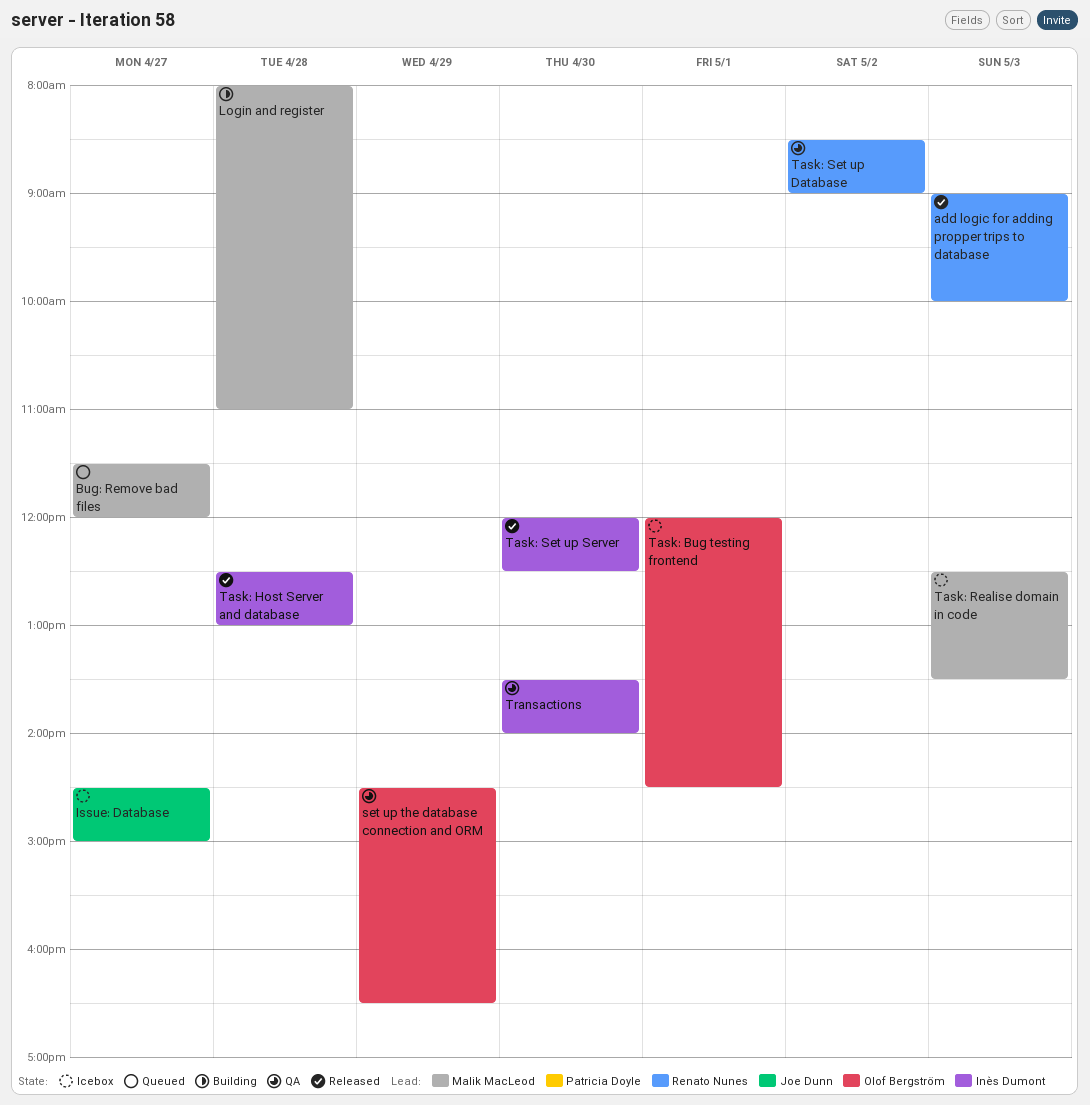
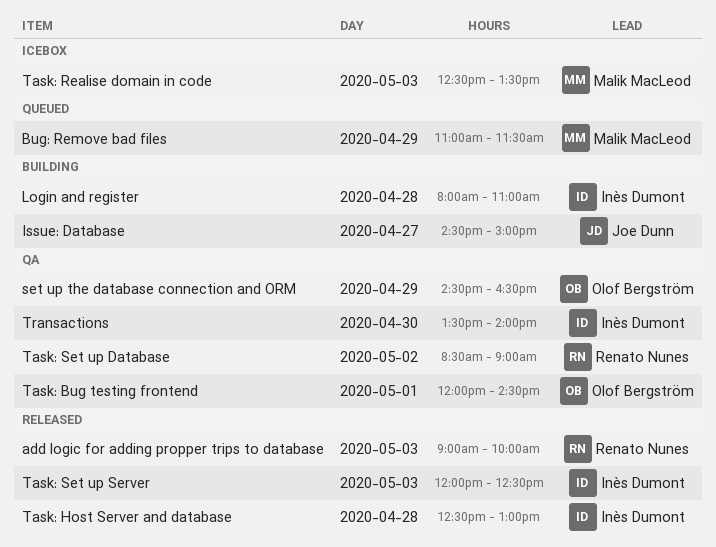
Bug: Remove bad files, day: Apr 27 -> Apr 29
Bug: Remove bad files, begins: 11:30 -> 11:00
Bug: Remove bad files, ends: 12:00 -> 11:30
Issue: Database, status: Icebox -> Building
Login and register, owner: Malik MacLeod -> Inès Dumont
Task: Bug testing frontend, status: Icebox -> QA
Task: Set up Server, day: Apr 30 -> May 3

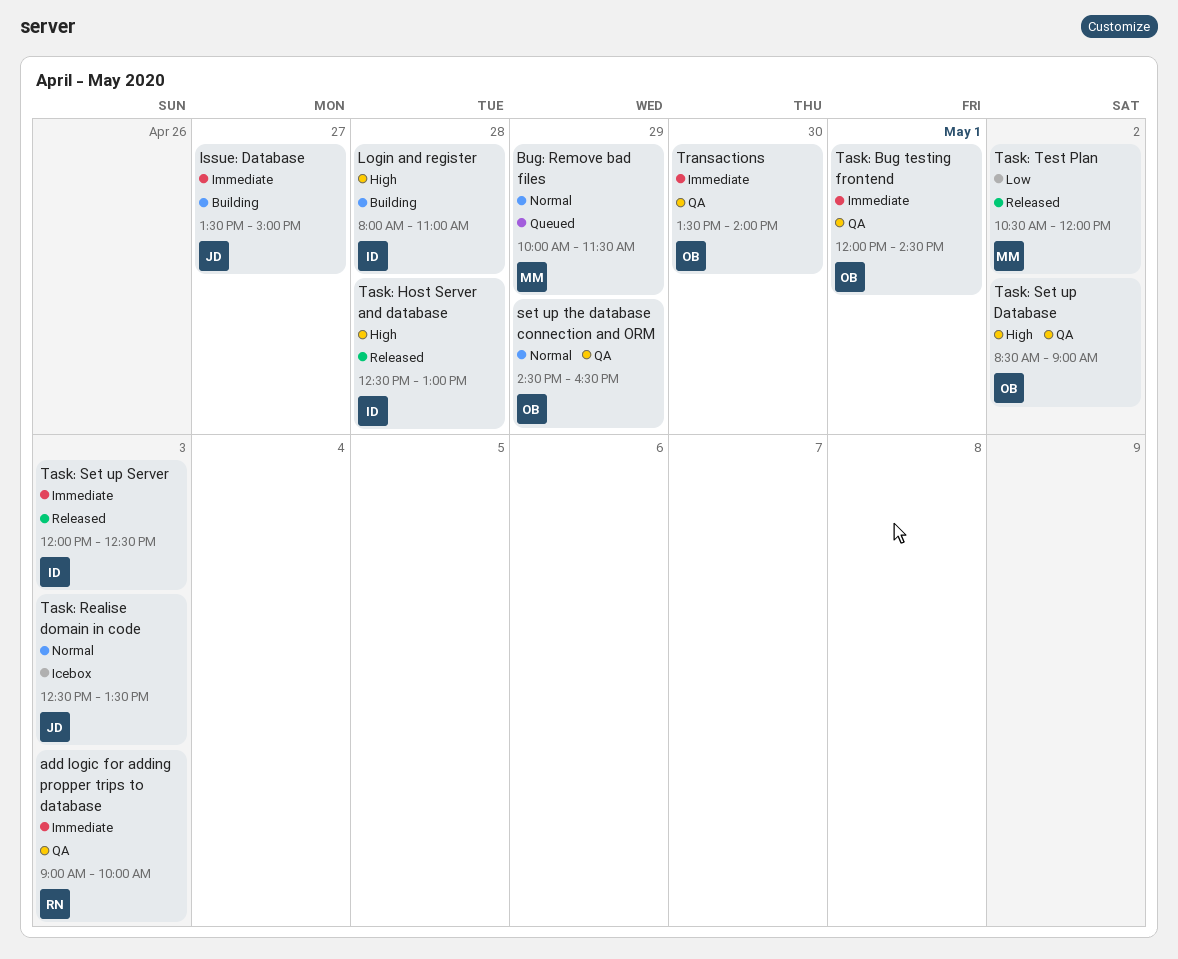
add logic for adding propper trips to database, status: Released -> QA
Bug: Remove bad files, begins: 11:00 -> 10:00
Issue: Database, begins: 14:30 -> 13:30
Task: Realise domain in code, owner: Malik MacLeod -> Joe Dunn
Task: Set up Database, owner: Renato Nunes -> Olof Bergström
Task: Test Plan: none -> present
Transactions, owner: Inès Dumont -> Olof Bergström

